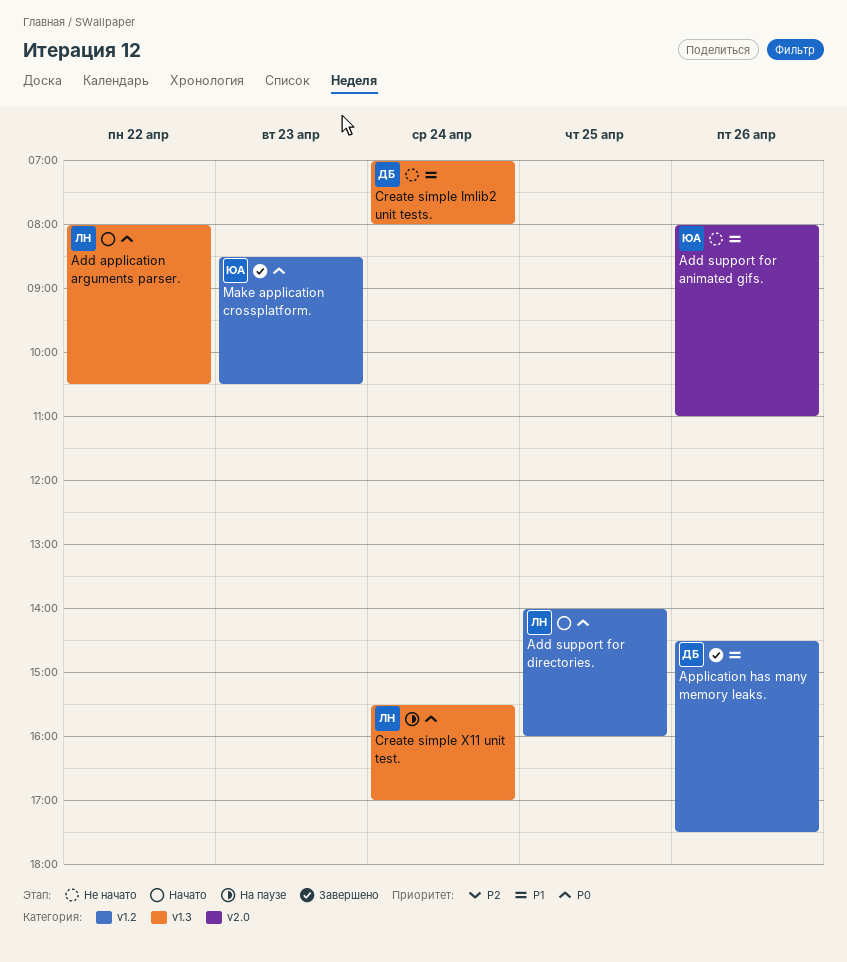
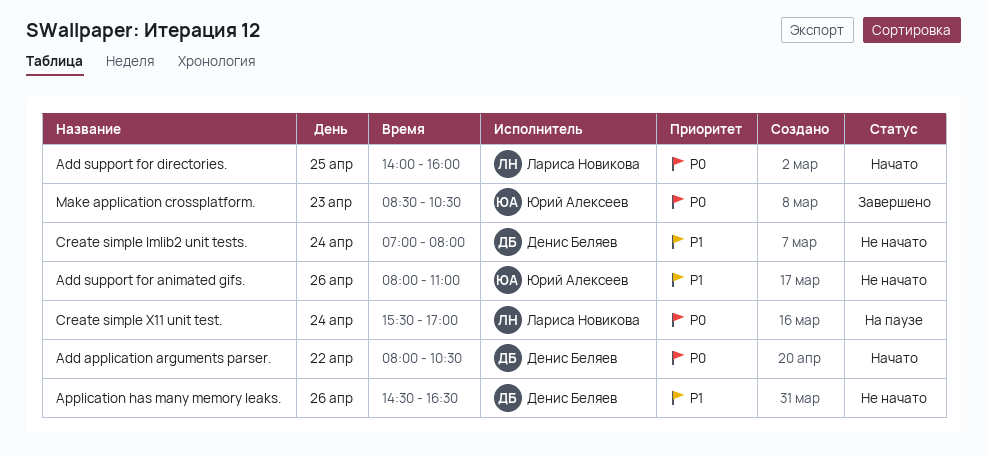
Add application arguments parser., owner: Лариса Новикова -> Денис Беляев
Application has many memory leaks., status: Завершено -> Не начато
Application has many memory leaks., ends: 17:30 -> 16:30

